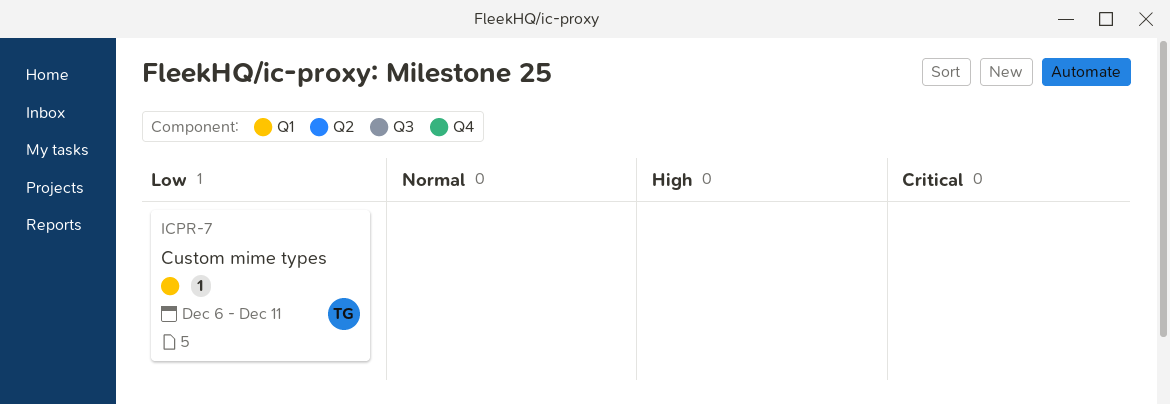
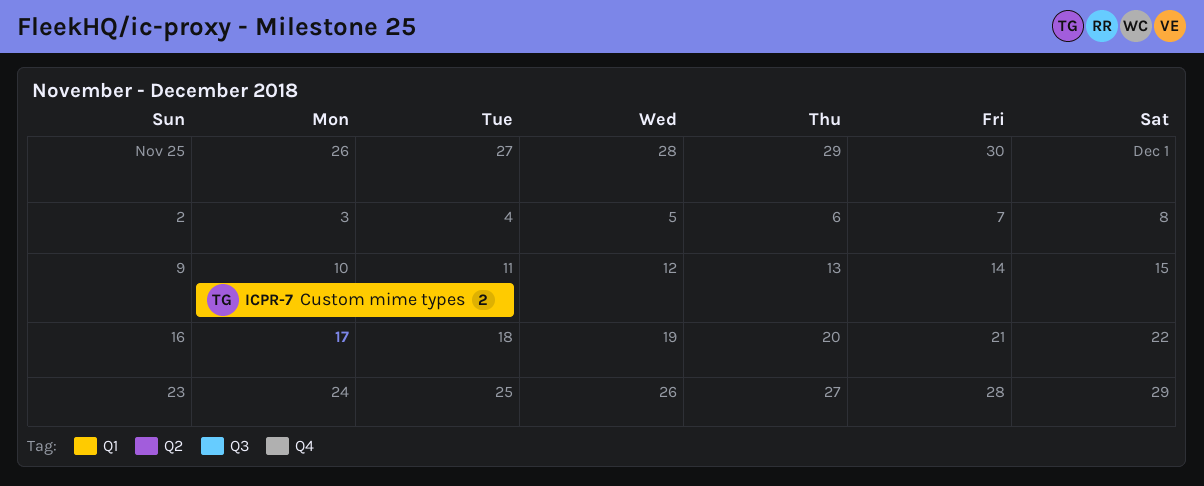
ICPR-7, estimate: 1 -> 2
ICPR-7, start: Dec 6 -> Dec 10

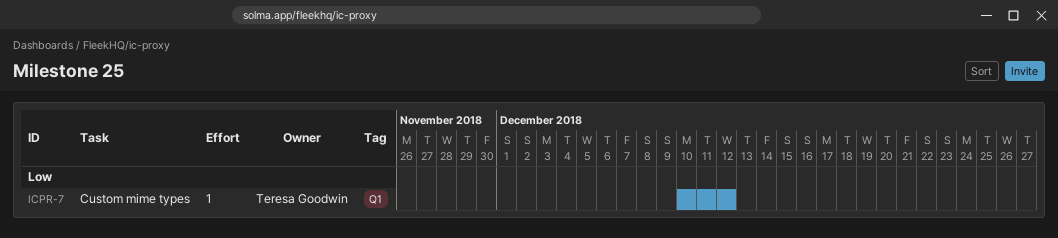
ICPR-7, estimate: 2 -> 1
ICPR-7, due: Dec 11 -> Dec 12

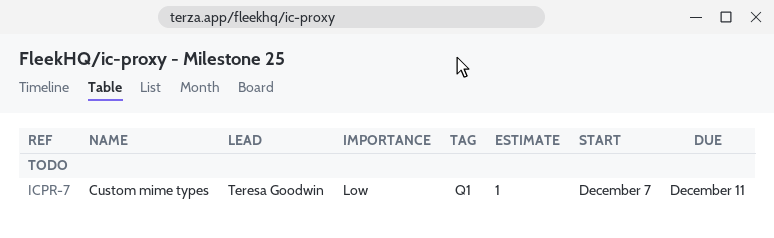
ICPR-7, start: Dec 10 -> Dec 7
ICPR-7, due: Dec 12 -> Dec 11

